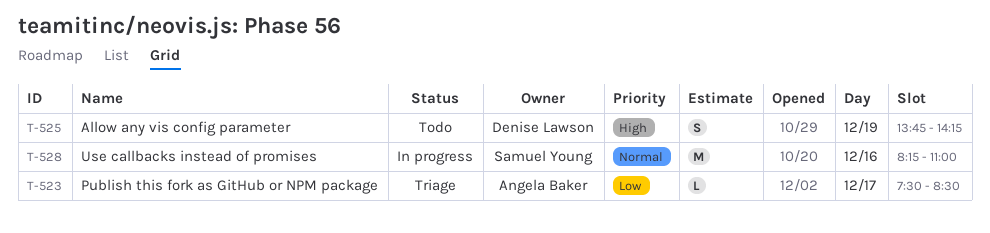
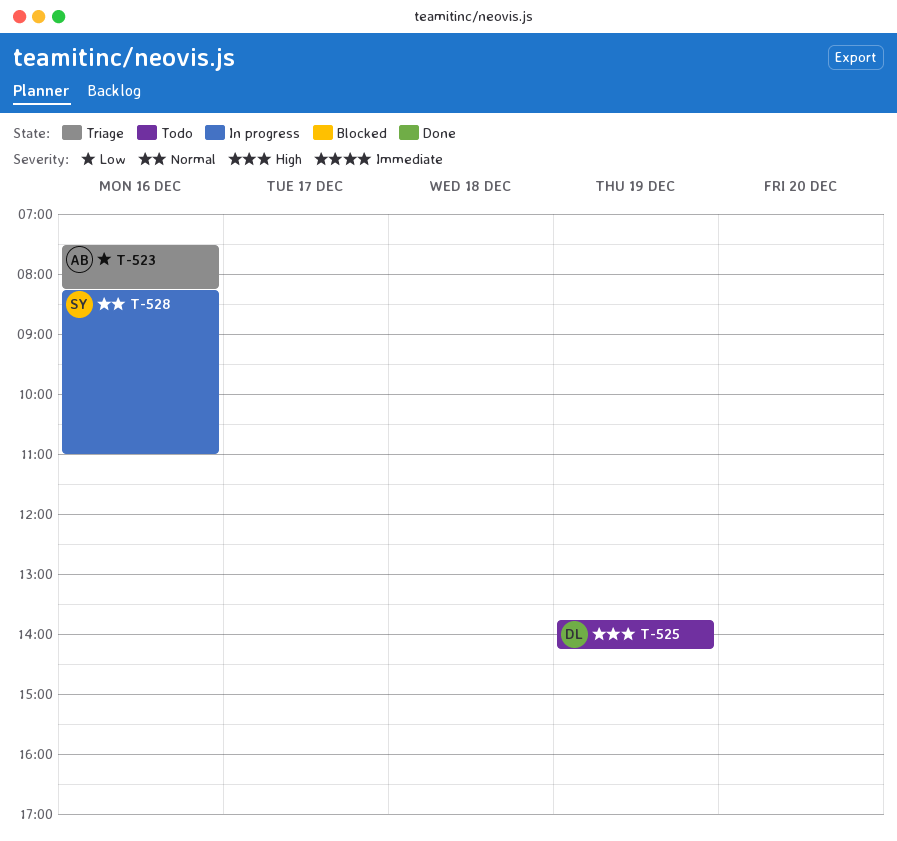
T-523, day: Dec 17 -> Dec 16
T-523, ends: 08:30 -> 08:15

